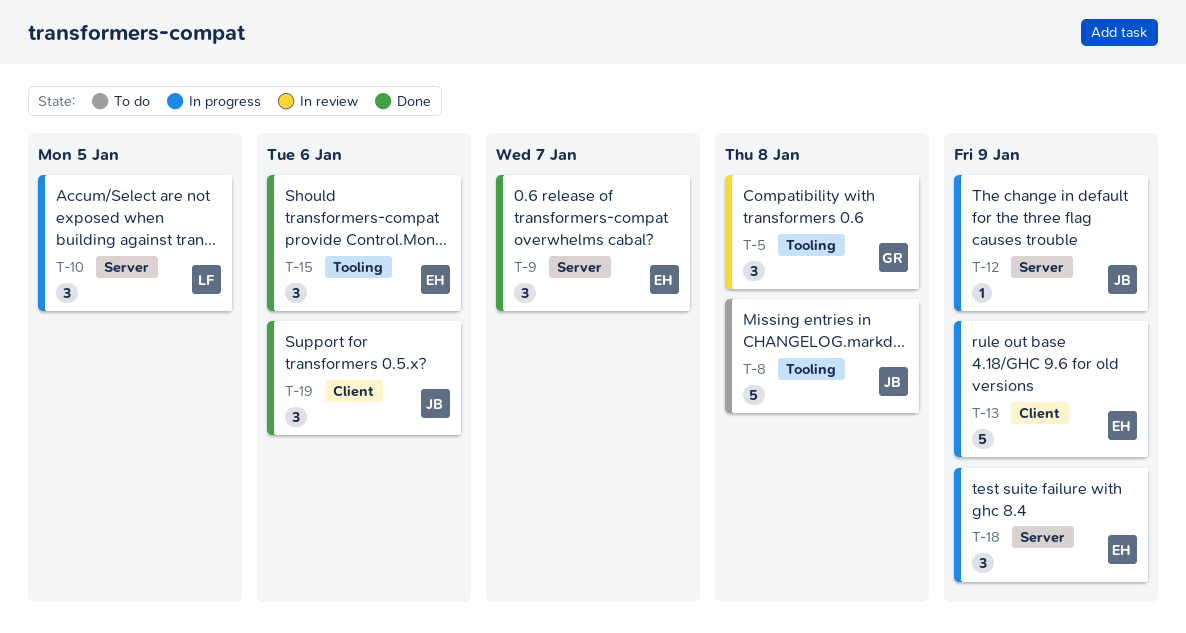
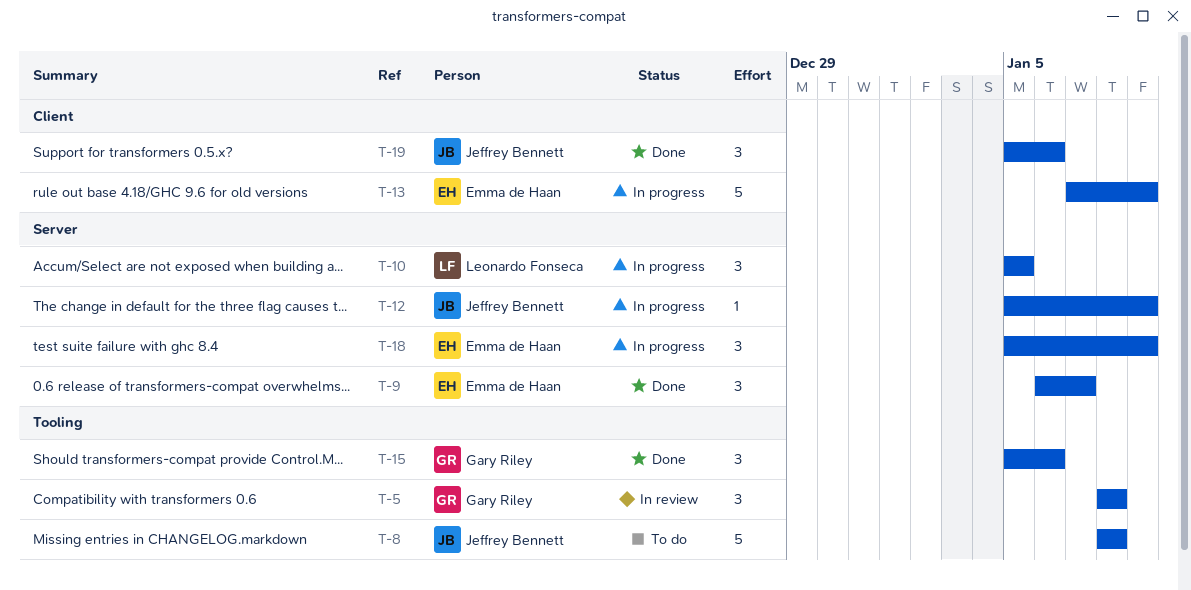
T-15, owner: Emma de Haan -> Gary Riley

